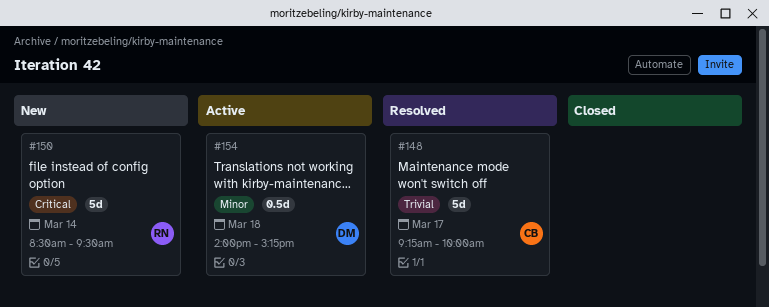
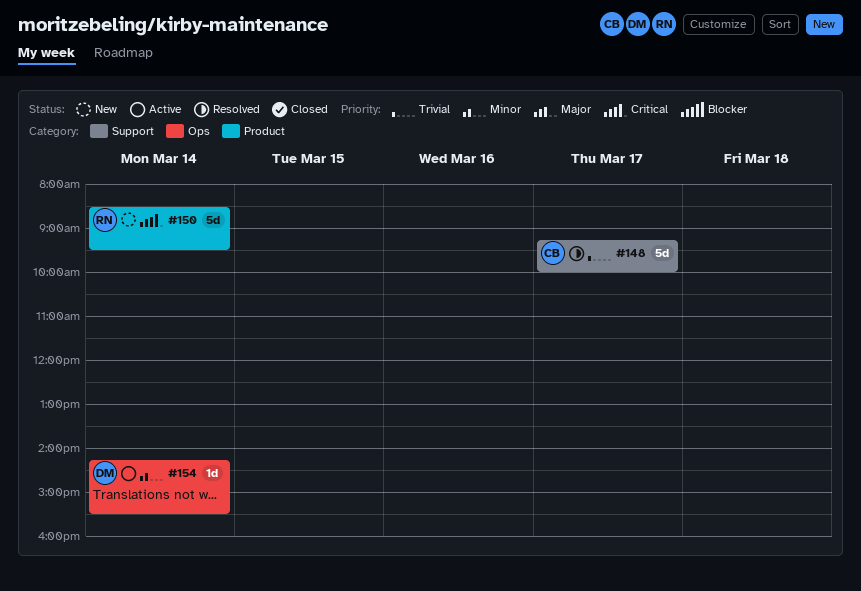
#154, estimate: 0.5d -> 1d
#154, day: Mar 18 -> Mar 14
#154, begins: 14:00 -> 14:15
#154, ends: 15:15 -> 15:30

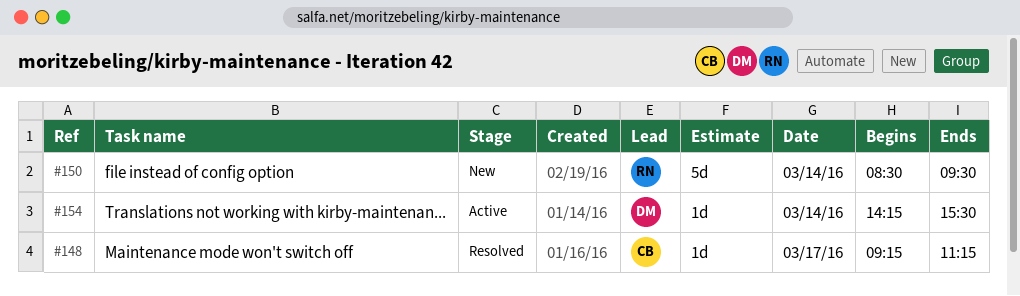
#148, estimate: 5d -> 1d
#148, ends: 10:00 -> 11:15

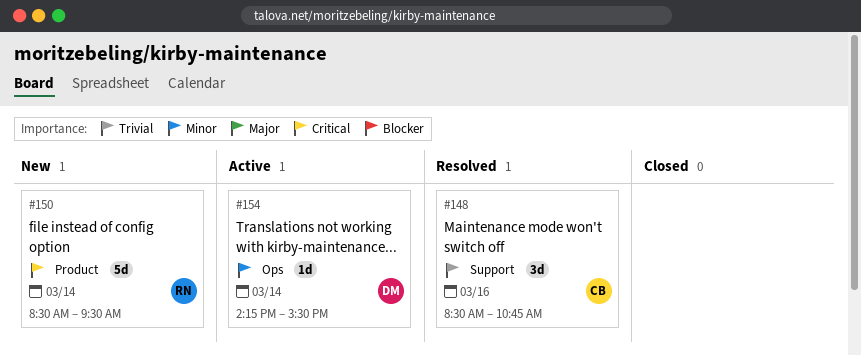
#148, estimate: 1d -> 3d
#148, day: Mar 17 -> Mar 16
#148, begins: 09:15 -> 08:30
#148, ends: 11:15 -> 10:45

